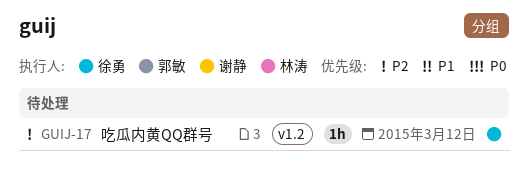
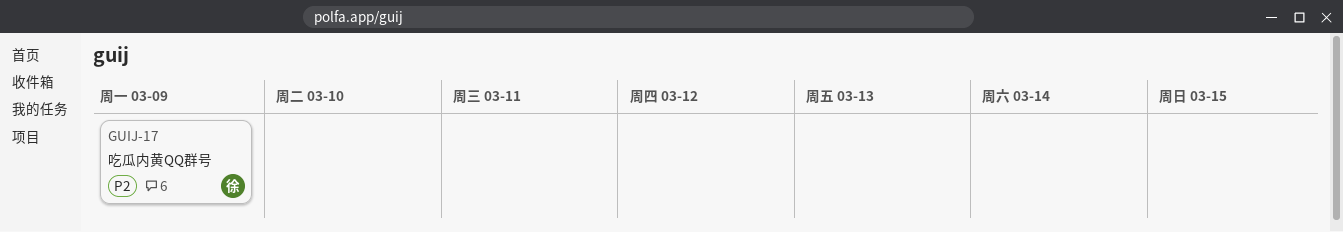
GUIJ-17, due: Mar 12 -> Mar 9

